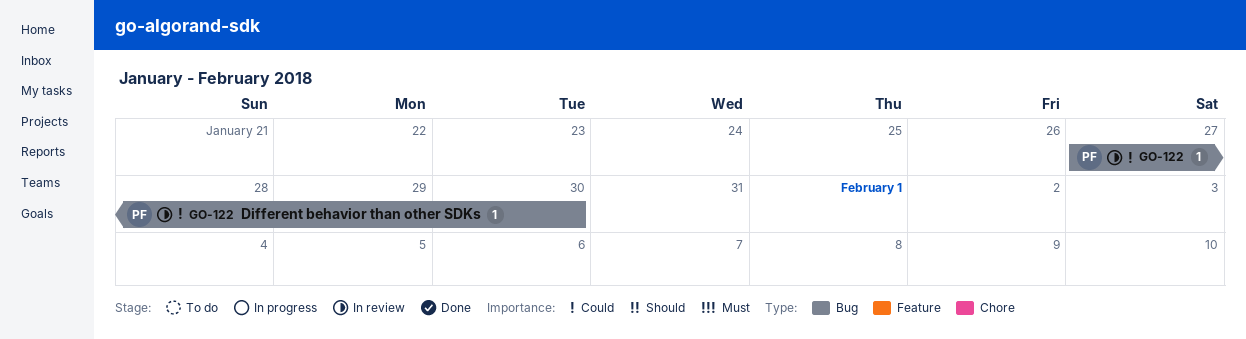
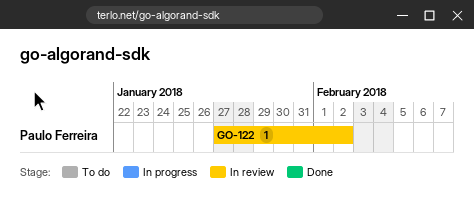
GO-122, due: Jan 30 -> Feb 2

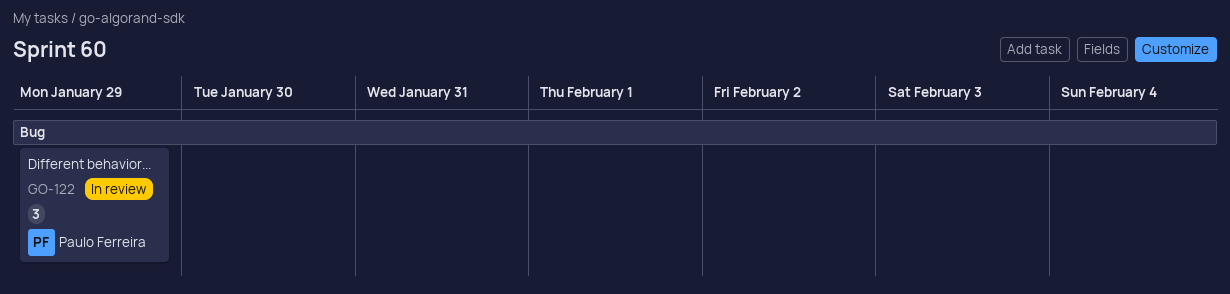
GO-122, estimate: 1 -> 3
GO-122, due: Feb 2 -> Jan 29

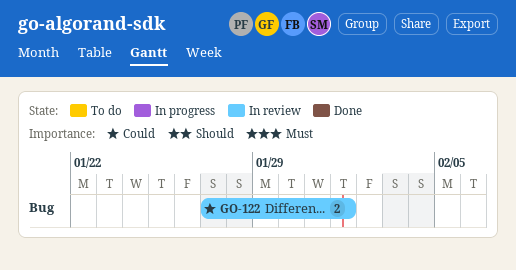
GO-122, estimate: 3 -> 2
GO-122, due: Jan 29 -> Feb 1

